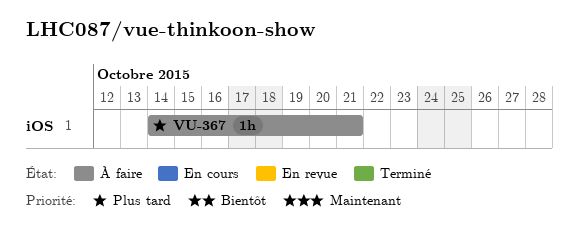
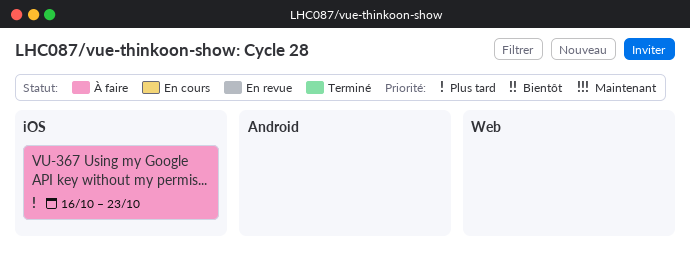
VU-367, start: Oct 14 -> Oct 16
VU-367, due: Oct 21 -> Oct 23

